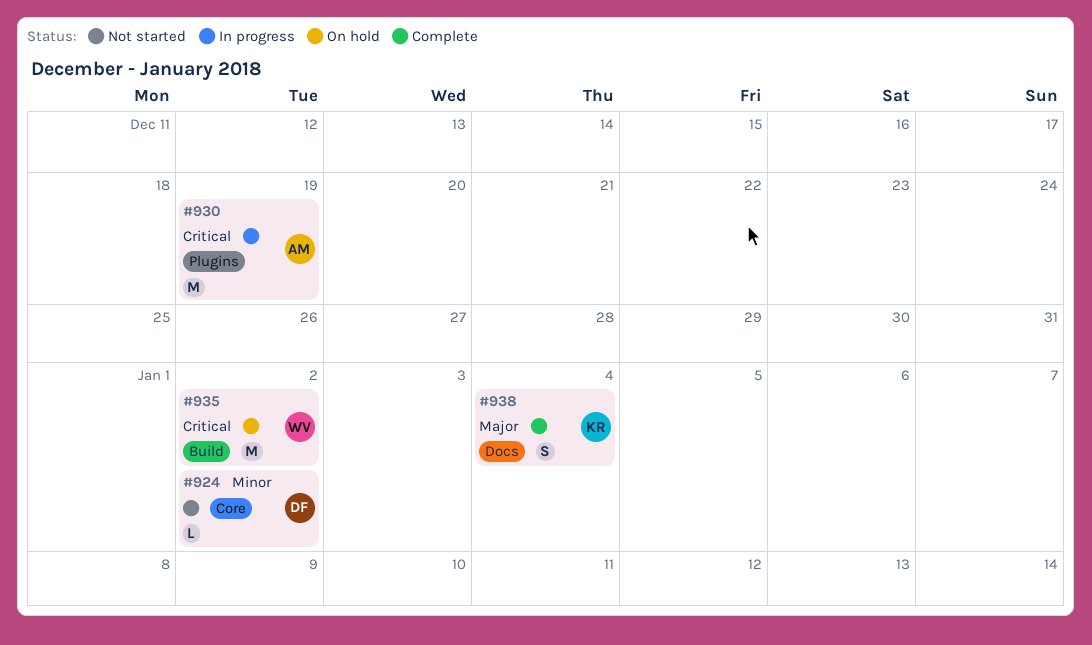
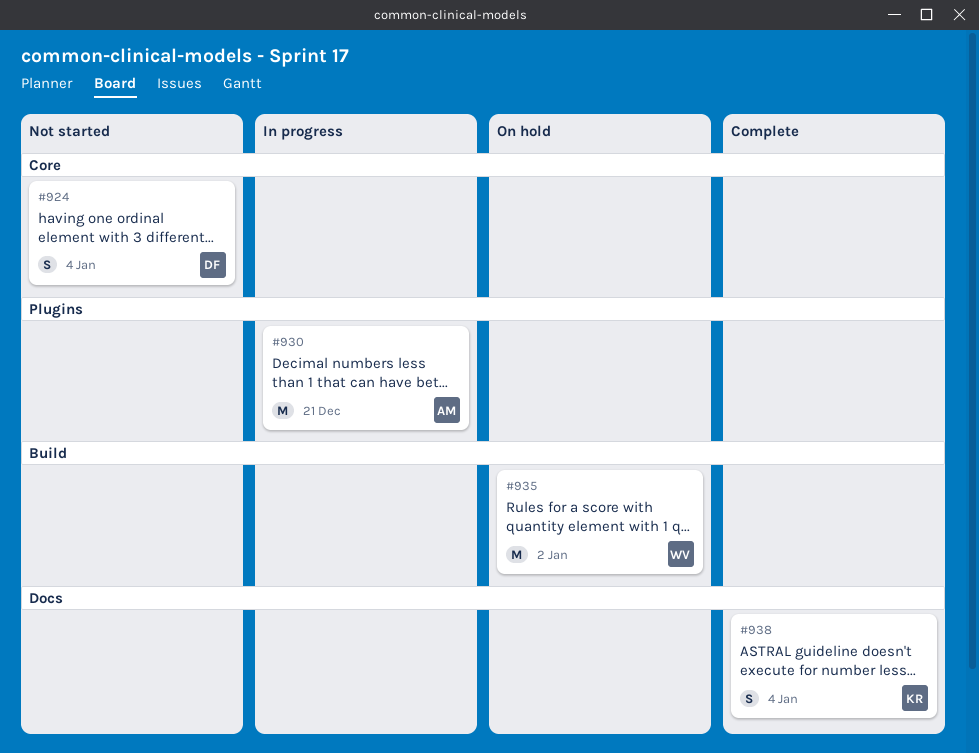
#924, estimate: L -> S
#924, due: Jan 2 -> Jan 4
#930, due: Dec 19 -> Dec 21

